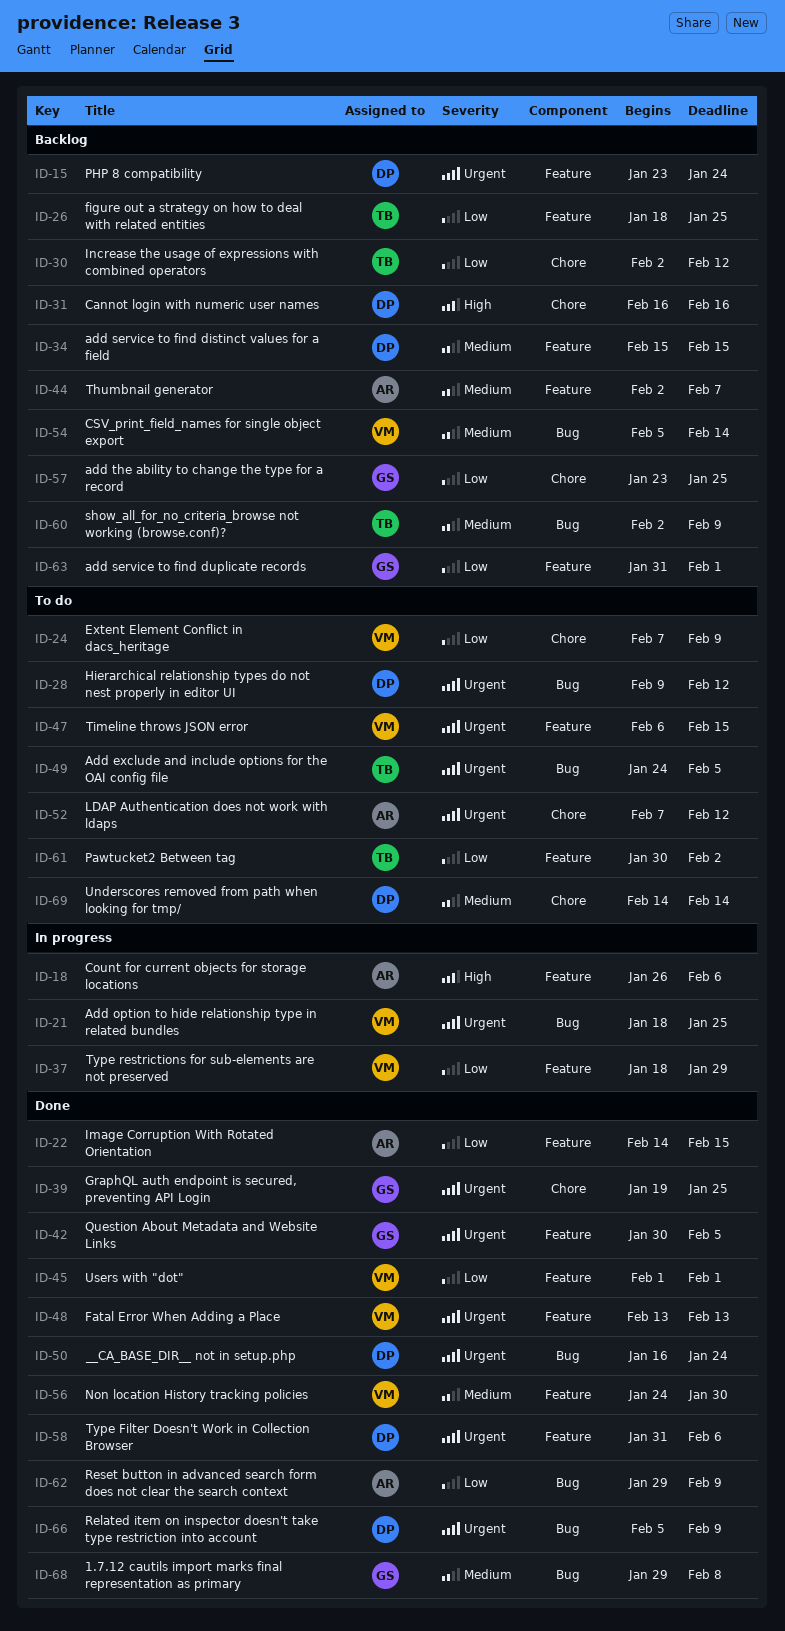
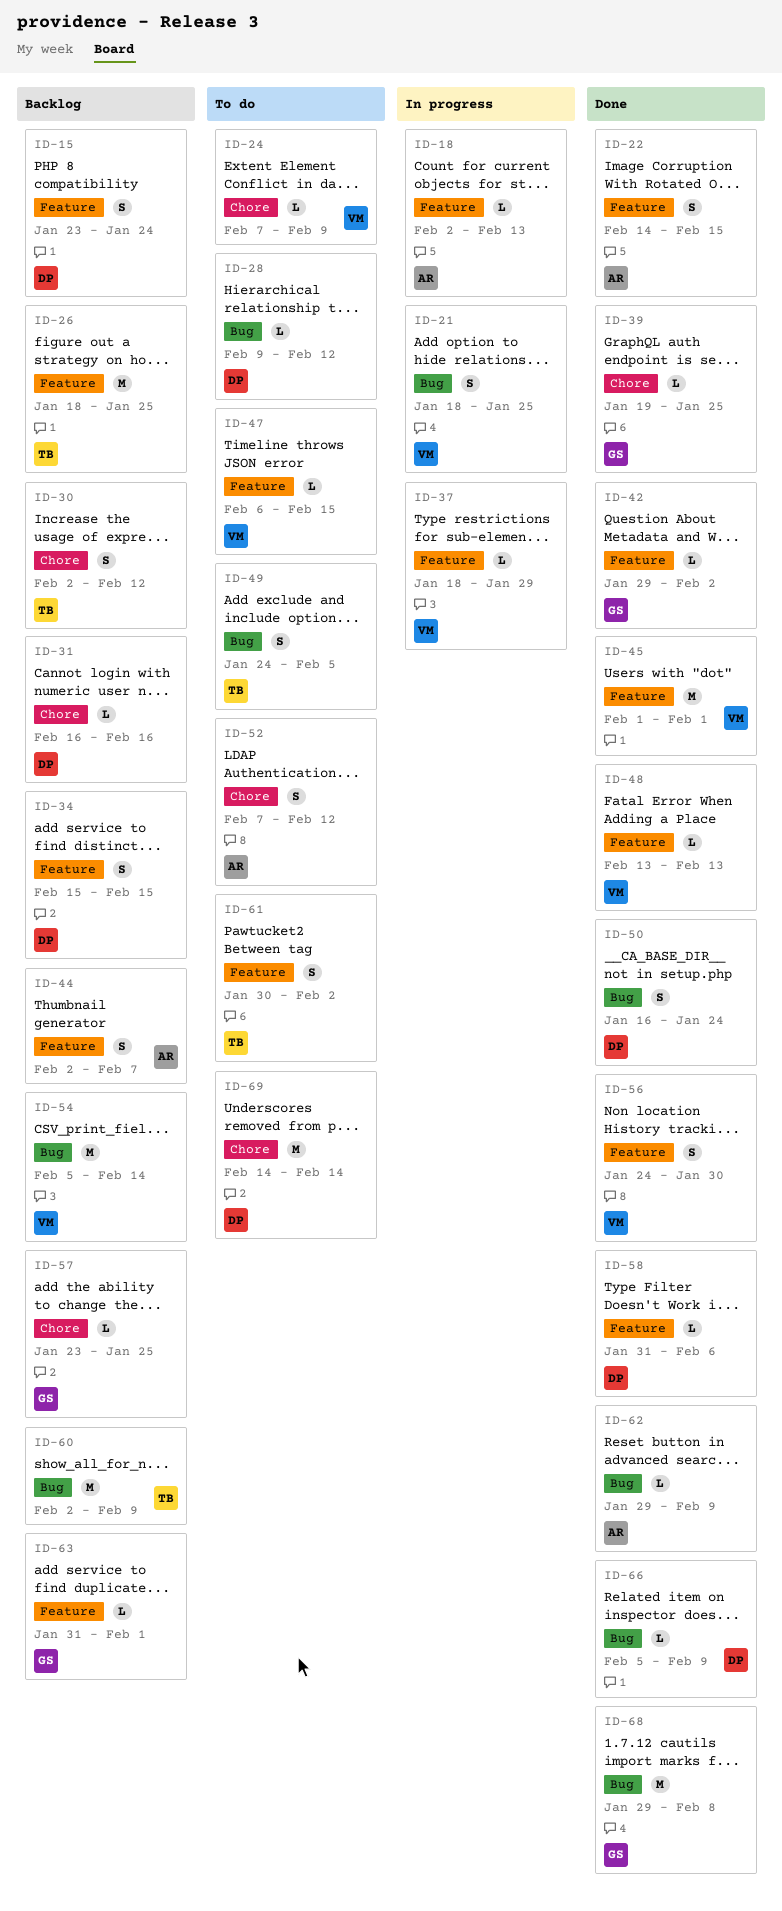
ID-18, start: Jan 26 -> Feb 2
ID-18, due: Feb 6 -> Feb 13
ID-42, start: Jan 30 -> Jan 29
ID-42, due: Feb 5 -> Feb 2

